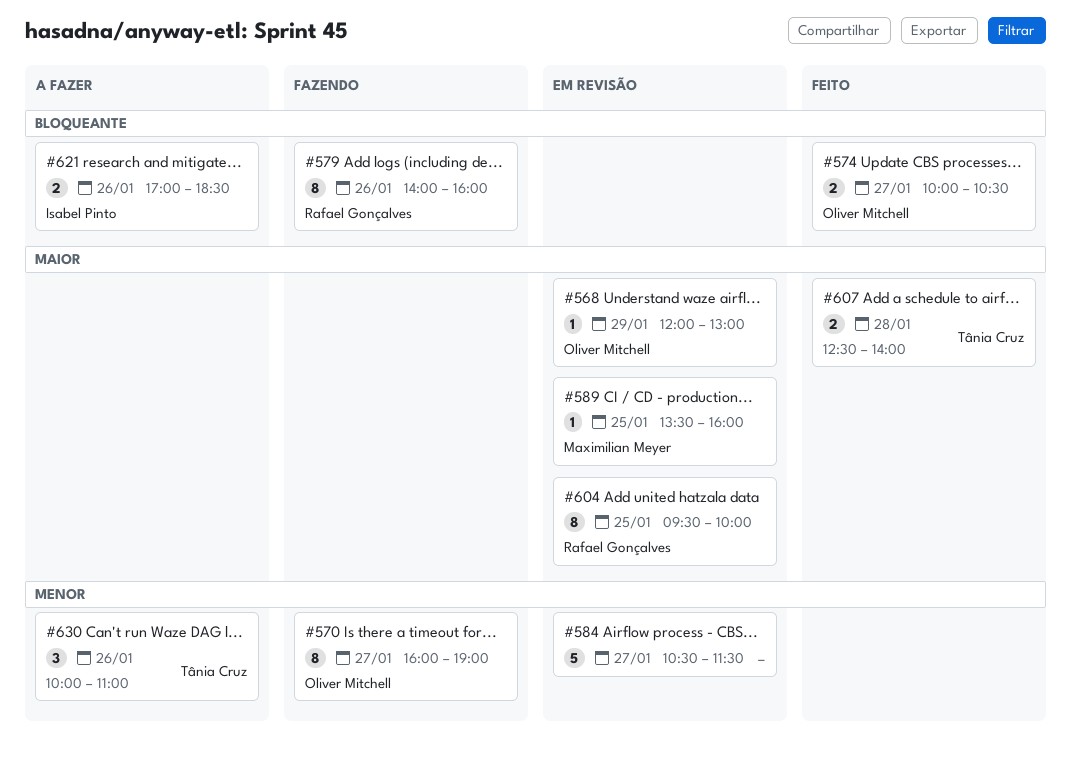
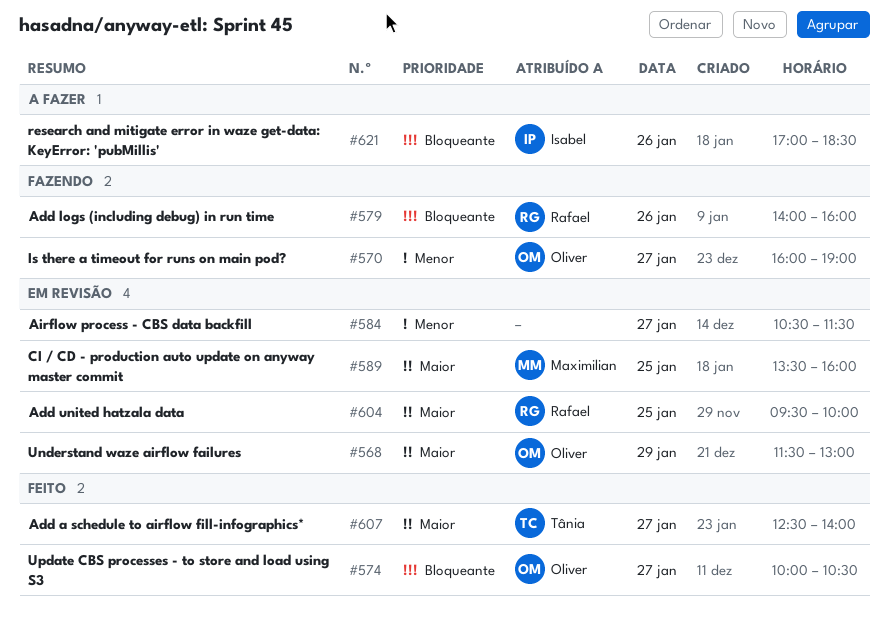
#568, begins: 12:00 -> 11:30
#607, day: Jan 28 -> Jan 27
#630: present -> none

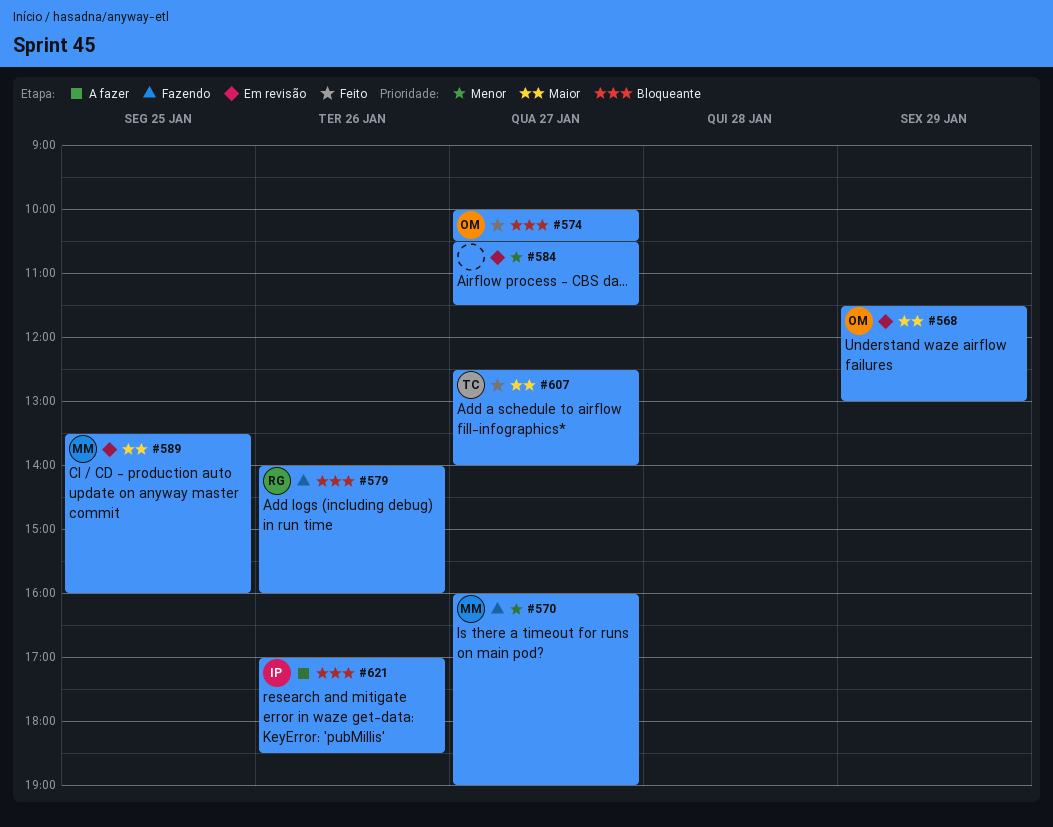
#570, owner: Oliver -> Maximilian
#604: present -> none

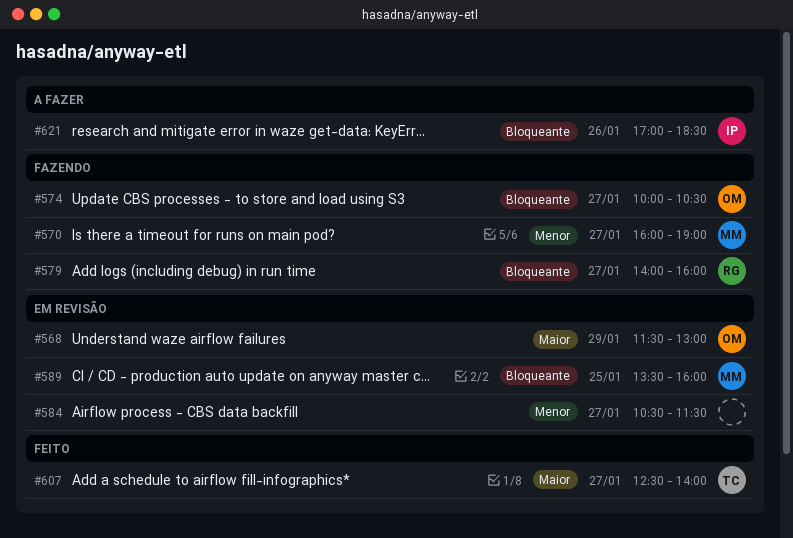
#574, status: Feito -> Fazendo
#579, day: Jan 26 -> Jan 27
#589, priority: Maior -> Bloqueante

